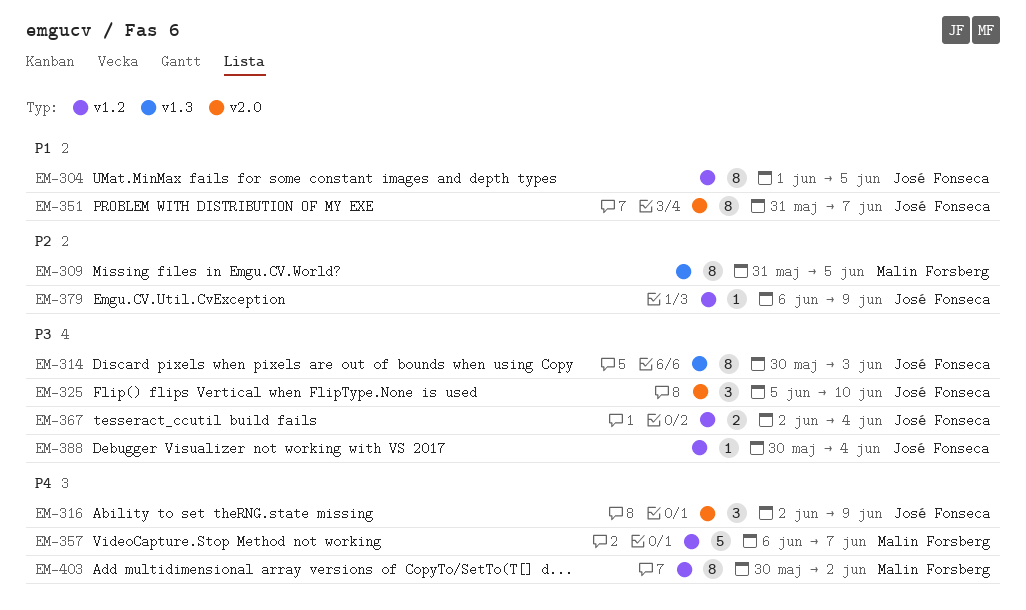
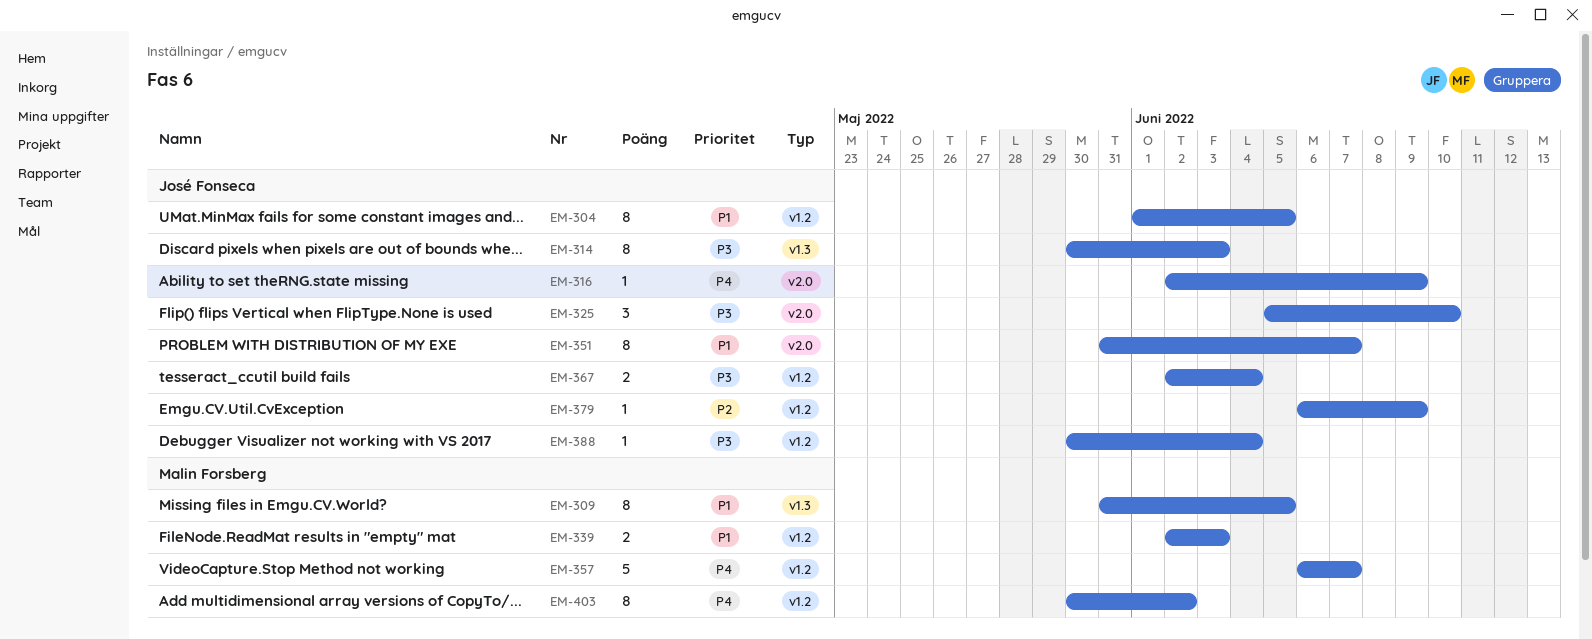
EM-309, priority: P2 -> P1
EM-316, estimate: 3 -> 1
EM-339: none -> present

